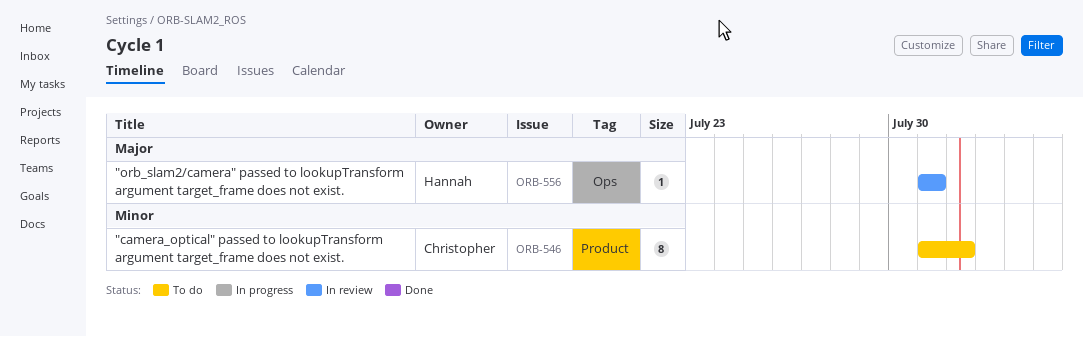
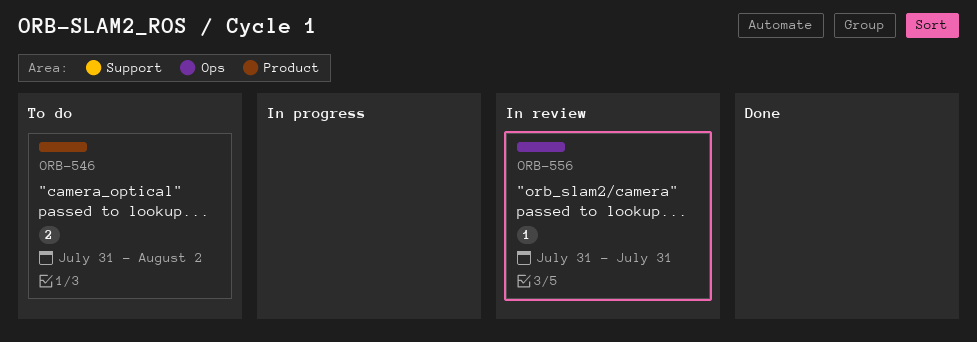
ORB-546, estimate: 8 -> 2
ORB-546, due: Aug 1 -> Aug 2

